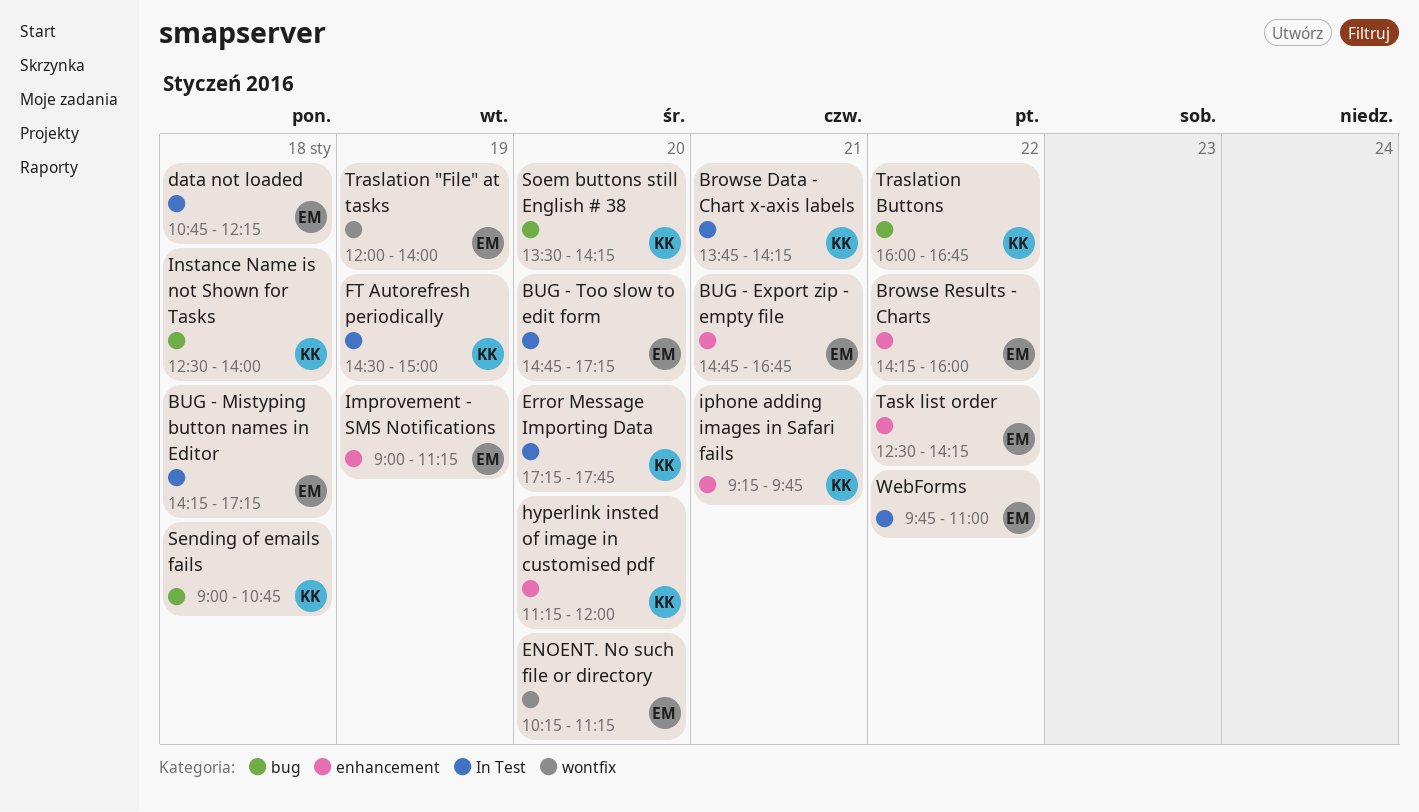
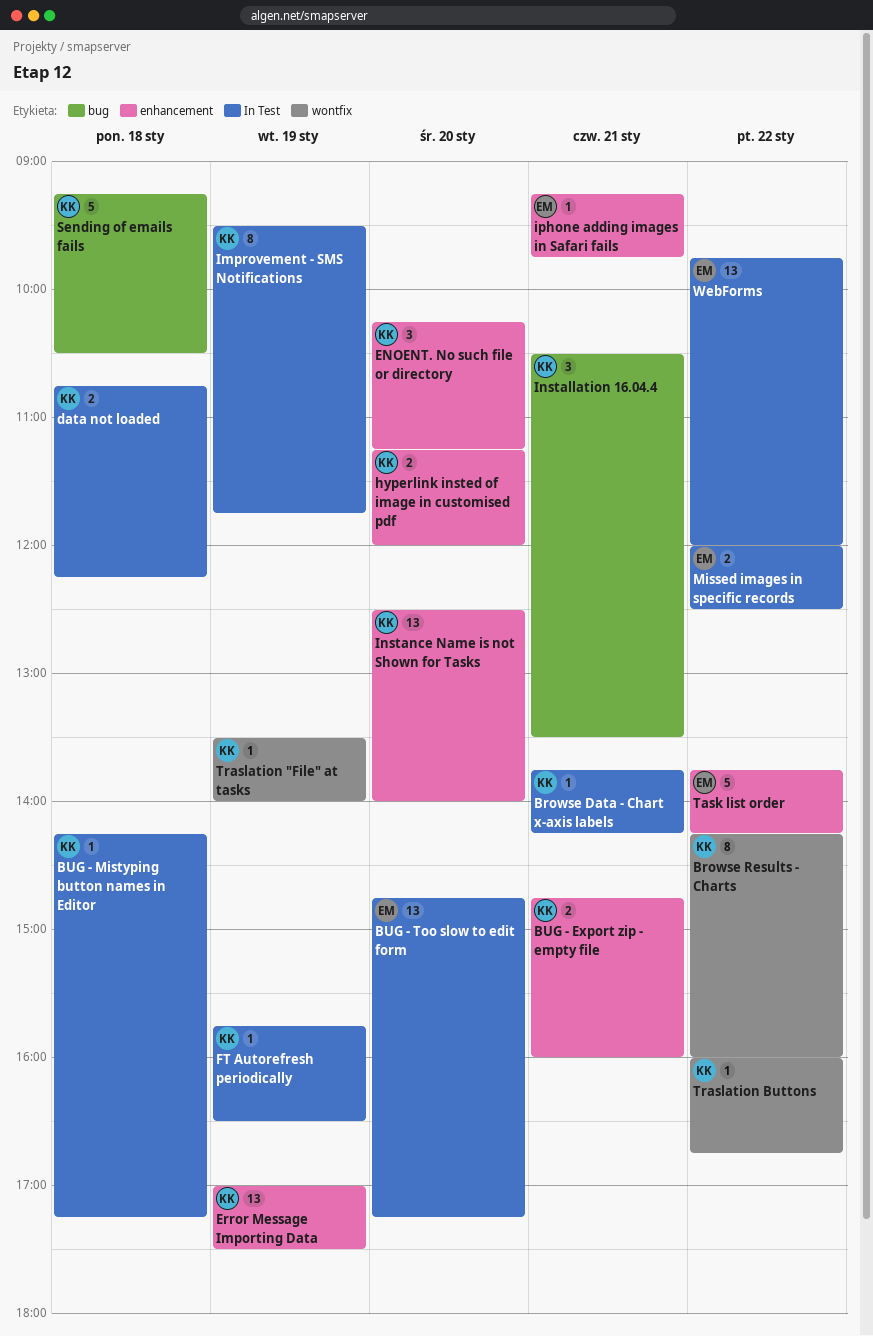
Browse Results - Charts, owner: EM -> KK
Browse Results - Charts, label: enhancement -> wontfix
BUG - Export zip - empty file, owner: EM -> KK
BUG - Export zip - empty file, ends: 16:45 -> 16:00
BUG - Mistyping button names in Editor, owner: EM -> KK
data not loaded, owner: EM -> KK
ENOENT. No such file or directory, owner: EM -> KK
ENOENT. No such file or directory, label: wontfix -> enhancement
Error Message Importing Data, label: In Test -> enhancement
Error Message Importing Data, day: Jan 20 -> Jan 19
Error Message Importing Data, begins: 17:15 -> 17:00
Error Message Importing Data, ends: 17:45 -> 17:30
FT Autorefresh periodically, begins: 14:30 -> 15:45
FT Autorefresh periodically, ends: 15:00 -> 16:30
Improvement - SMS Notifications, owner: EM -> KK
Improvement - SMS Notifications, label: enhancement -> In Test
Improvement - SMS Notifications, begins: 09:00 -> 09:30
Improvement - SMS Notifications, ends: 11:15 -> 11:45
Installation 16.04.4: none -> present
Instance Name is not Shown for Tasks, label: bug -> enhancement
Instance Name is not Shown for Tasks, day: Jan 18 -> Jan 20
iphone adding images in Safari fails, owner: KK -> EM
Missed images in specific records: none -> present
Sending of emails fails, begins: 09:00 -> 09:15
Sending of emails fails, ends: 10:45 -> 10:30
Soem buttons still English # 38: present -> none
Task list order, begins: 12:30 -> 13:45
Traslation "File" at tasks, owner: EM -> KK
Traslation "File" at tasks, begins: 12:00 -> 13:30
Traslation Buttons, label: bug -> wontfix
WebForms, ends: 11:00 -> 12:00

